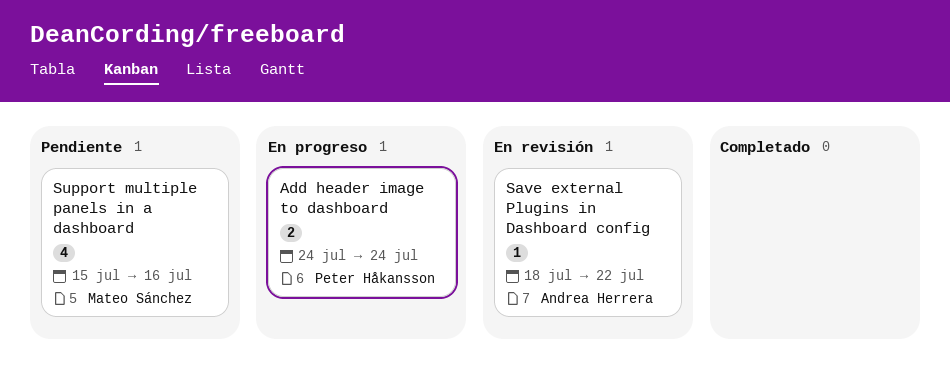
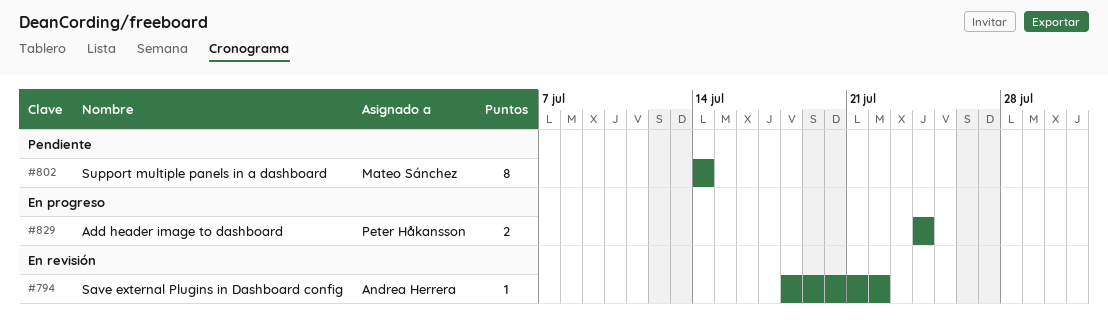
Support multiple panels in a dashboard, estimate: 4 -> 8
Support multiple panels in a dashboard, start: Jul 15 -> Jul 14
Support multiple panels in a dashboard, due: Jul 16 -> Jul 14

